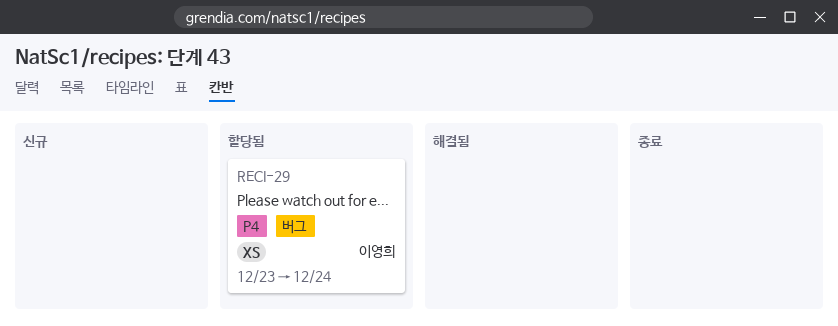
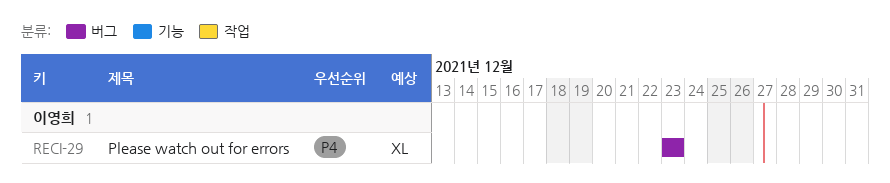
RECI-29, estimate: XS -> XL
RECI-29, due: Dec 24 -> Dec 23

